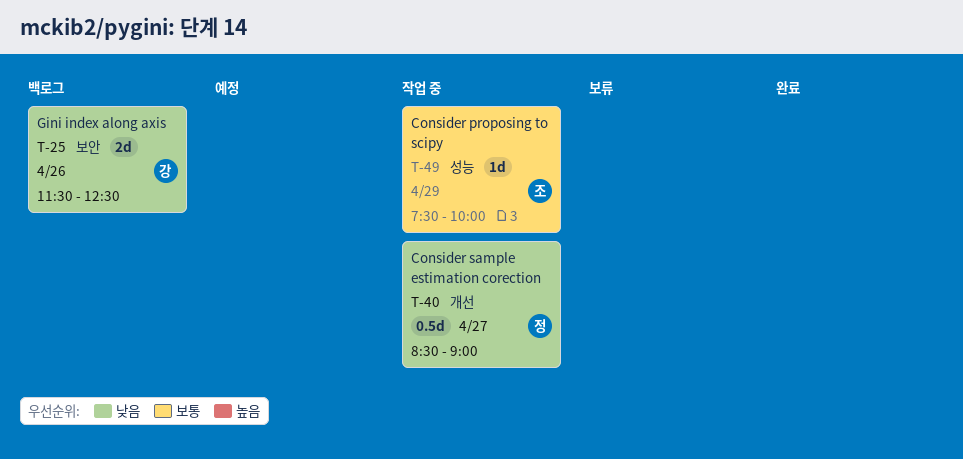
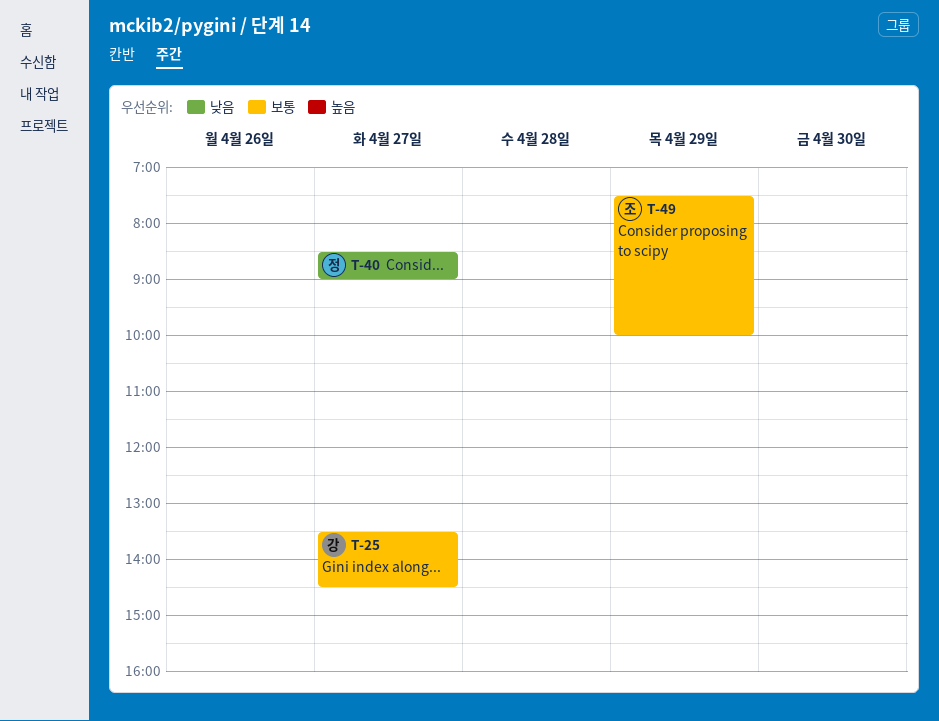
T-25, priority: 낮음 -> 보통
T-25, day: Apr 26 -> Apr 27
T-25, begins: 11:30 -> 13:30
T-25, ends: 12:30 -> 14:30

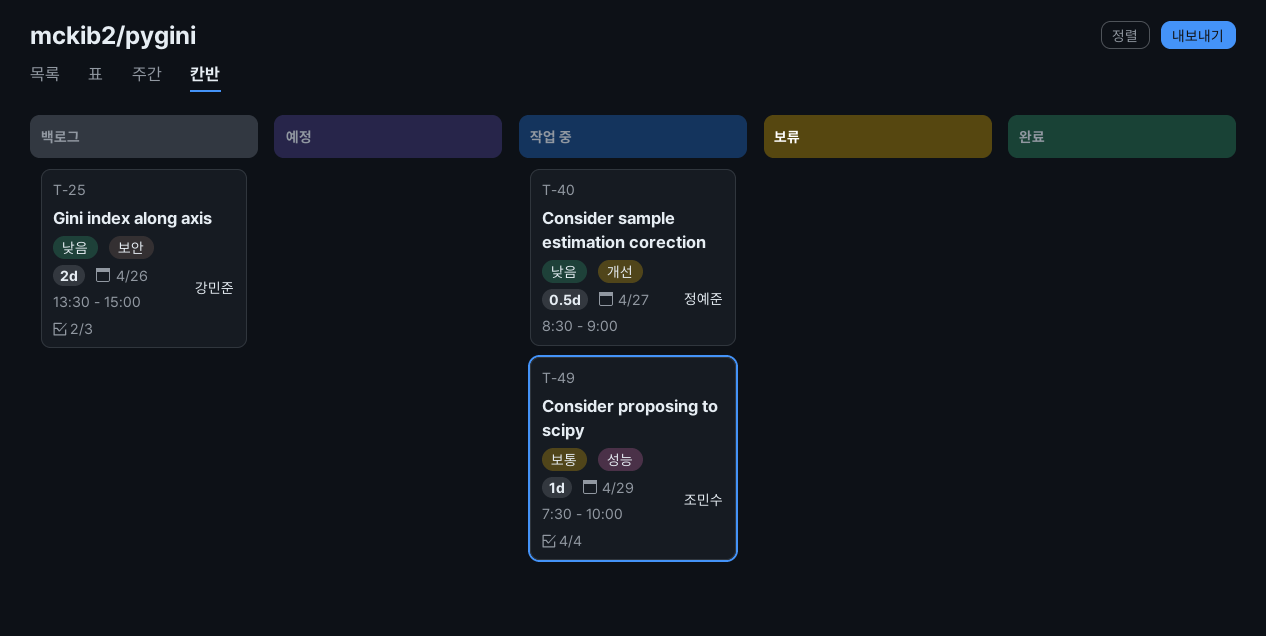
T-25, priority: 보통 -> 낮음
T-25, day: Apr 27 -> Apr 26
T-25, ends: 14:30 -> 15:00

